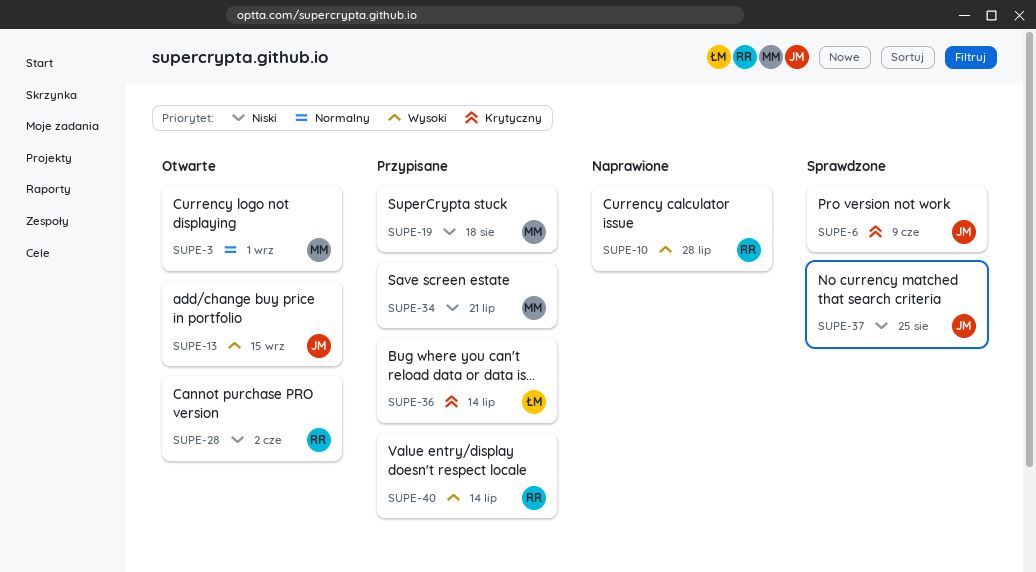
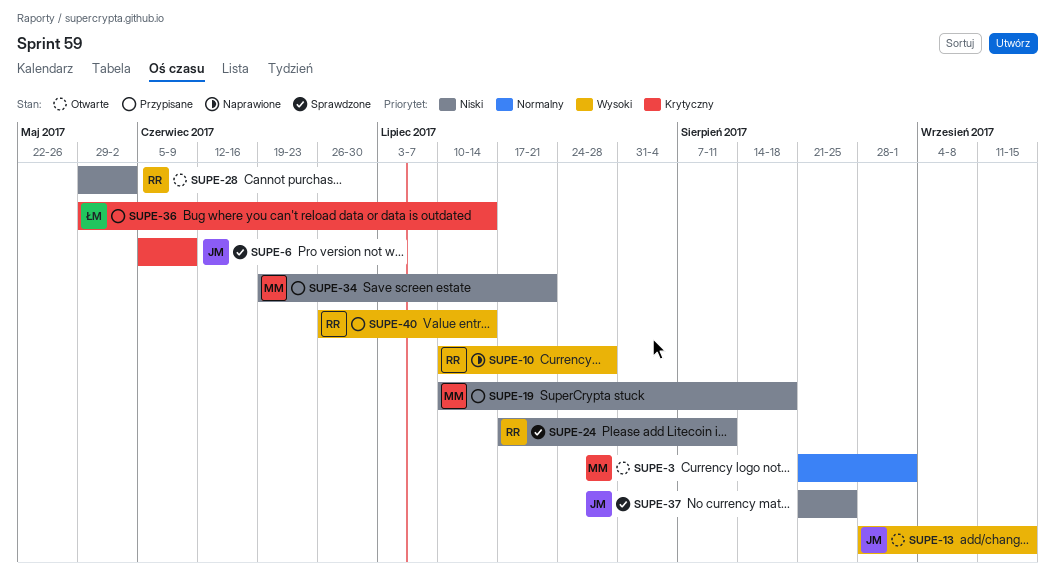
SUPE-24: none -> present

